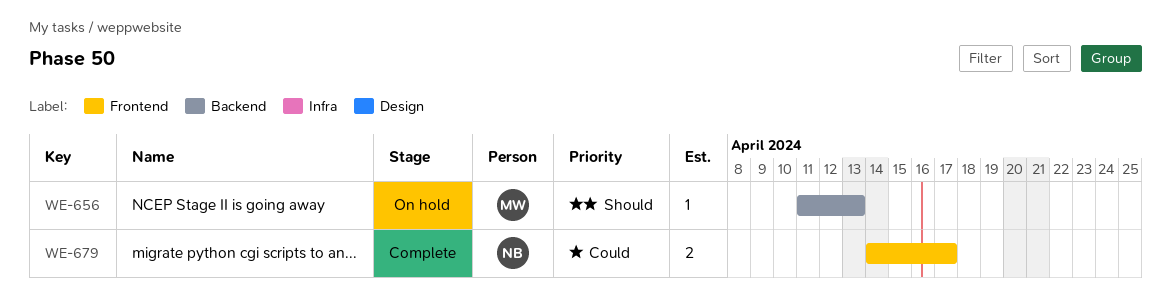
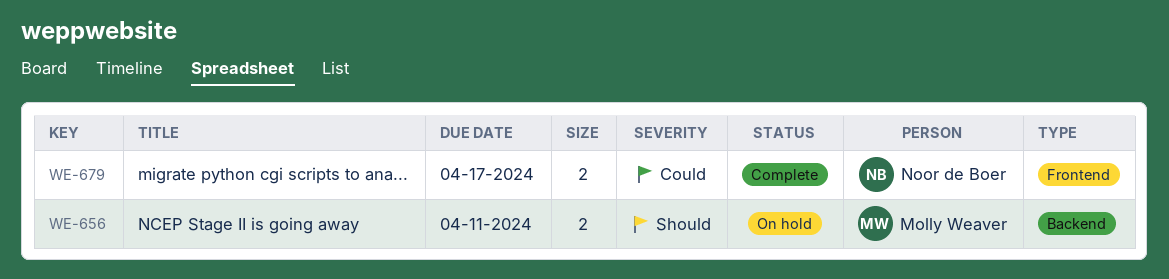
WE-656, estimate: 1 -> 2
WE-656, due: Apr 13 -> Apr 11

